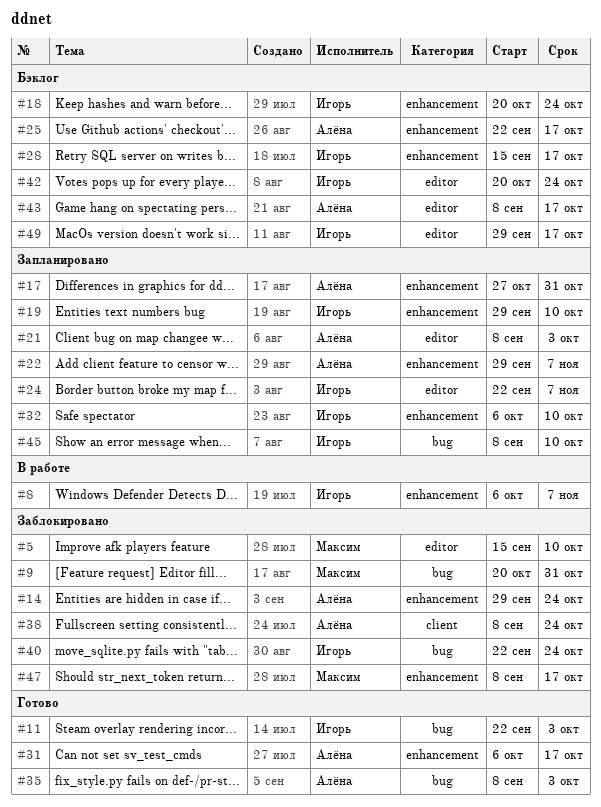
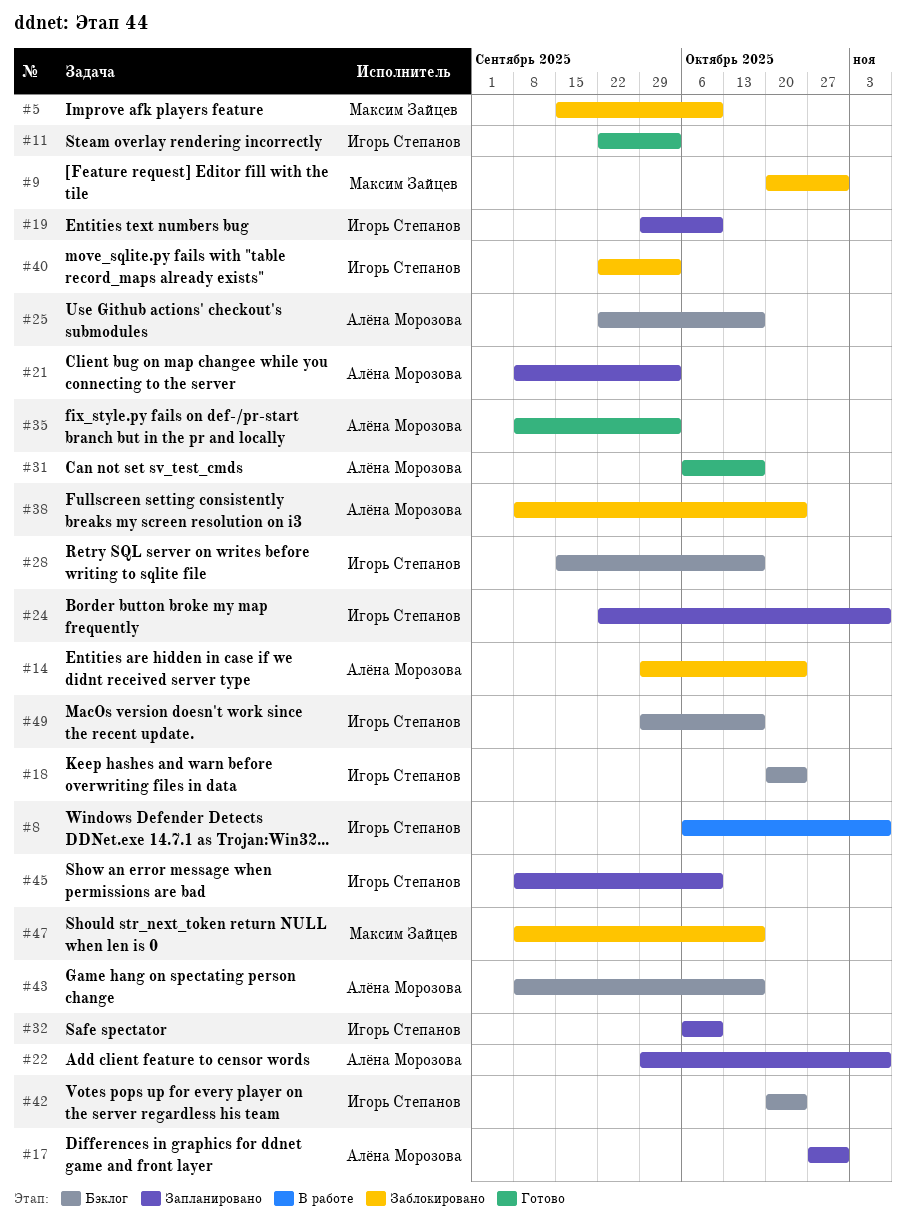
#40, due: Oct 24 -> Oct 3

